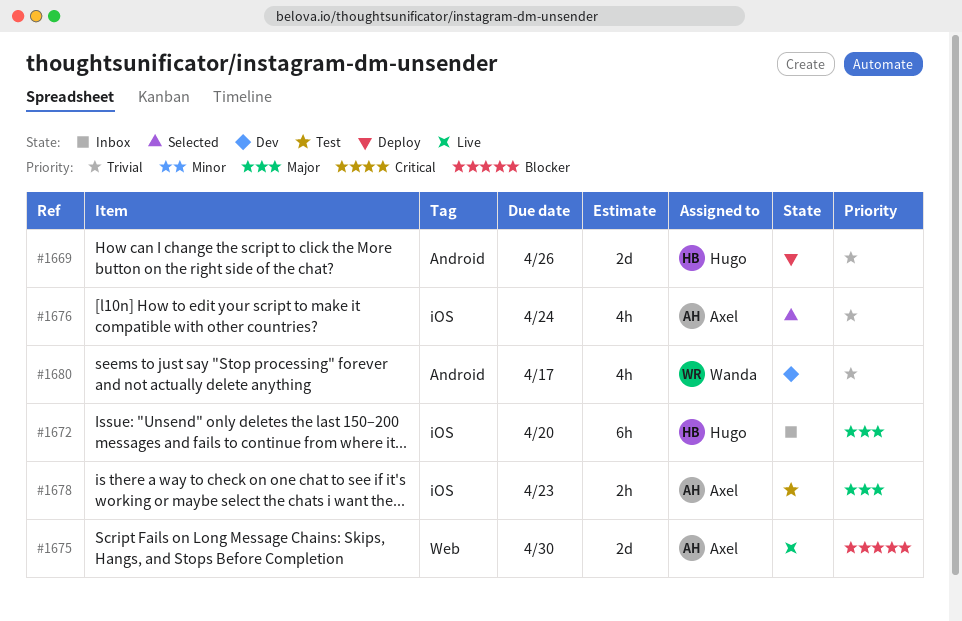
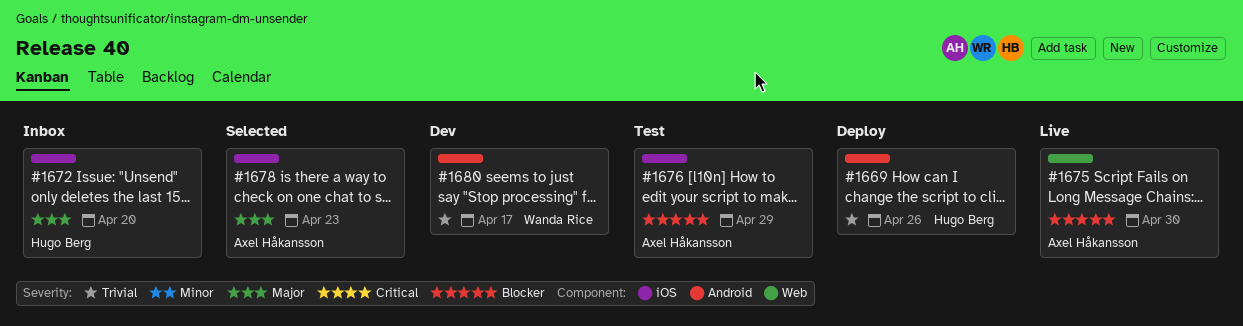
#1676, status: Selected -> Test
#1676, priority: Trivial -> Blocker
#1676, due: Apr 24 -> Apr 29
#1678, status: Test -> Selected

